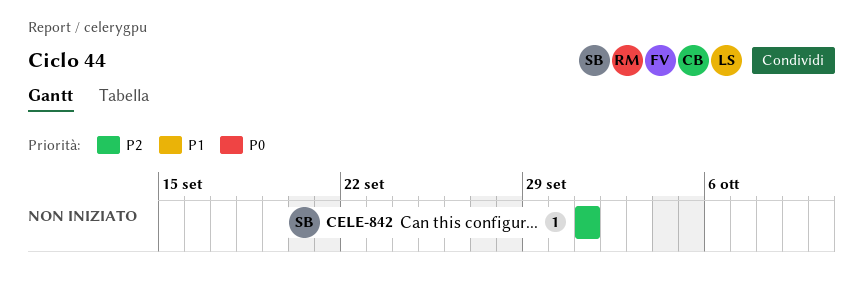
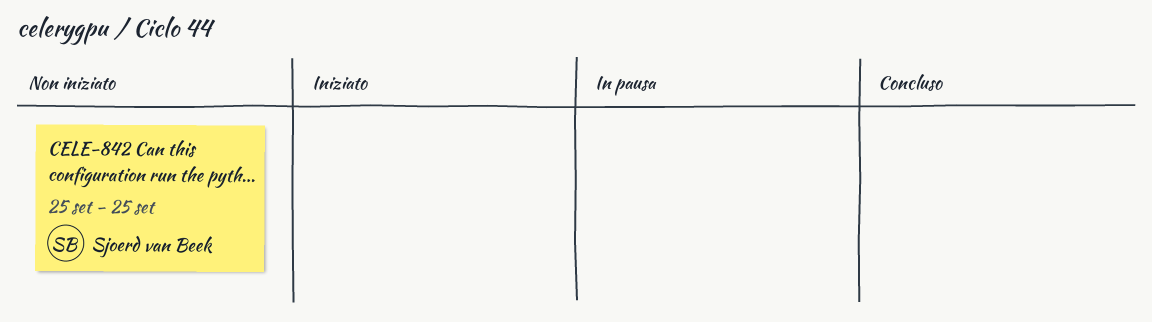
CELE-842, start: Oct 1 -> Sep 25
CELE-842, due: Oct 1 -> Sep 25

